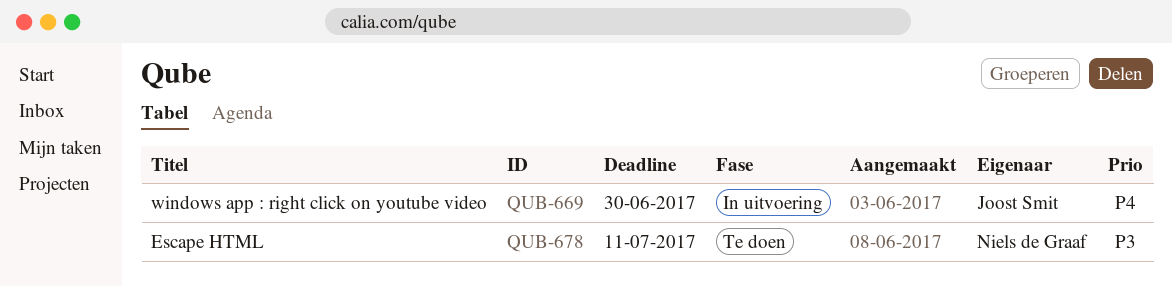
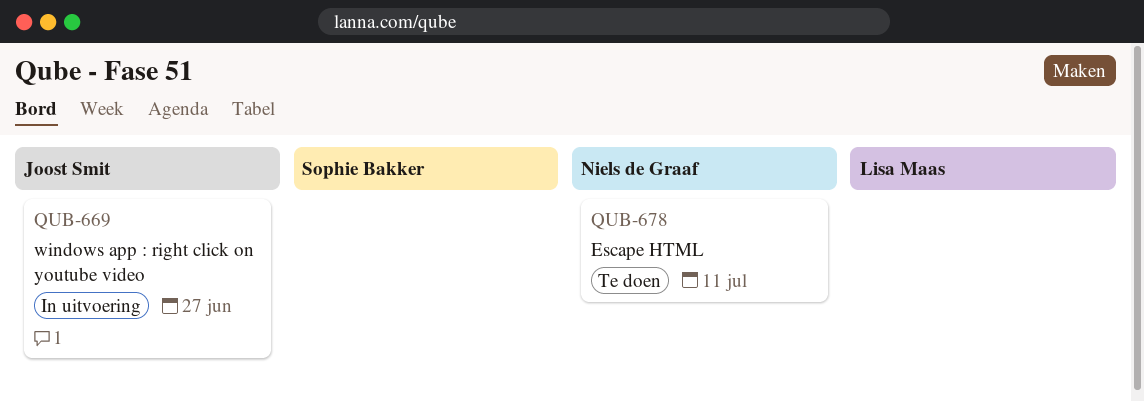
QUB-669, due: Jun 30 -> Jun 27

